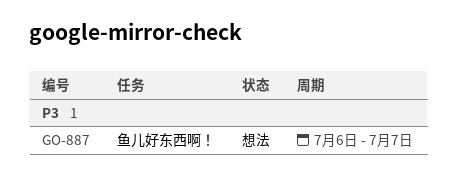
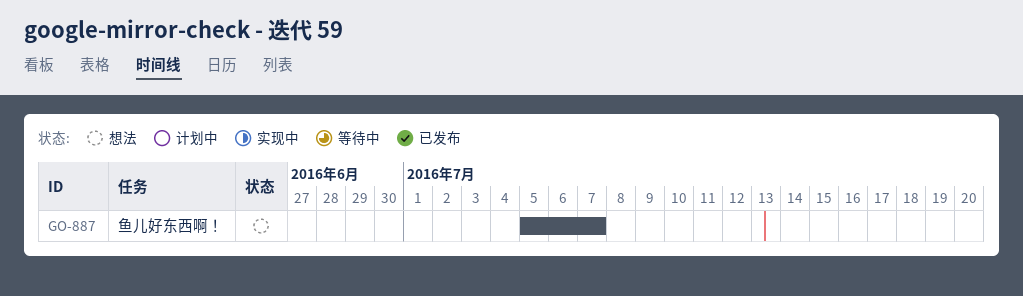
GO-887, start: Jul 6 -> Jul 5

